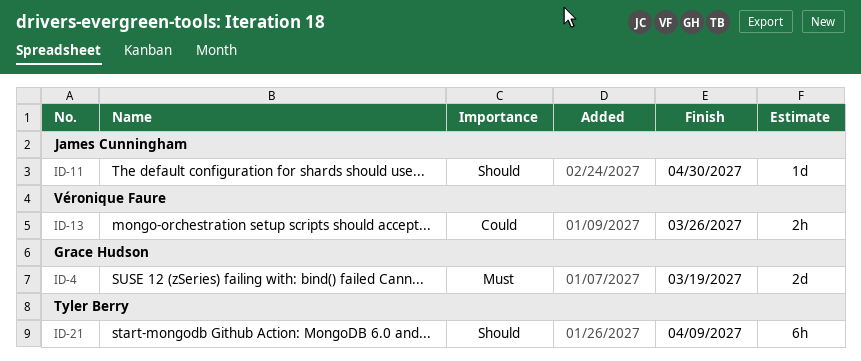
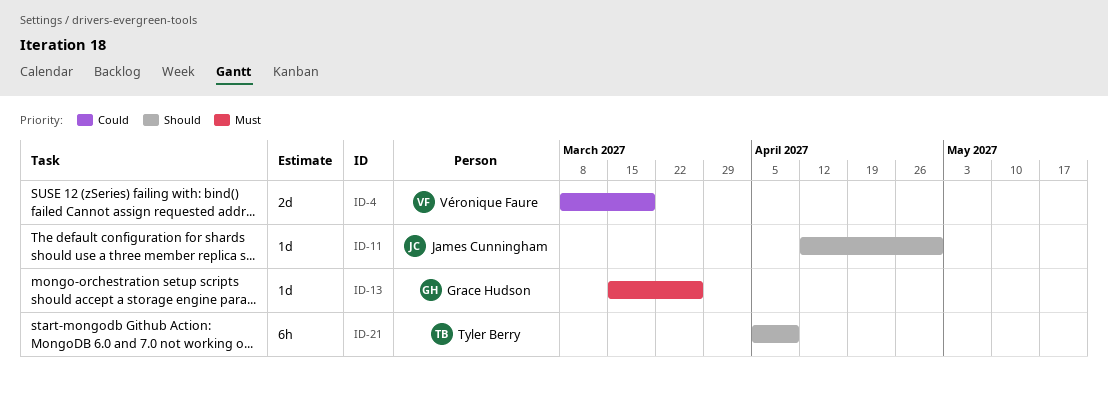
ID-4, owner: Grace Hudson -> Véronique Faure
ID-4, priority: Must -> Could
ID-13, owner: Véronique Faure -> Grace Hudson
ID-13, priority: Could -> Must
ID-13, estimate: 2h -> 1d

